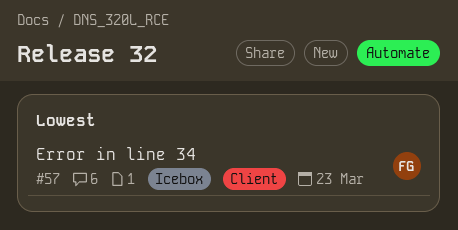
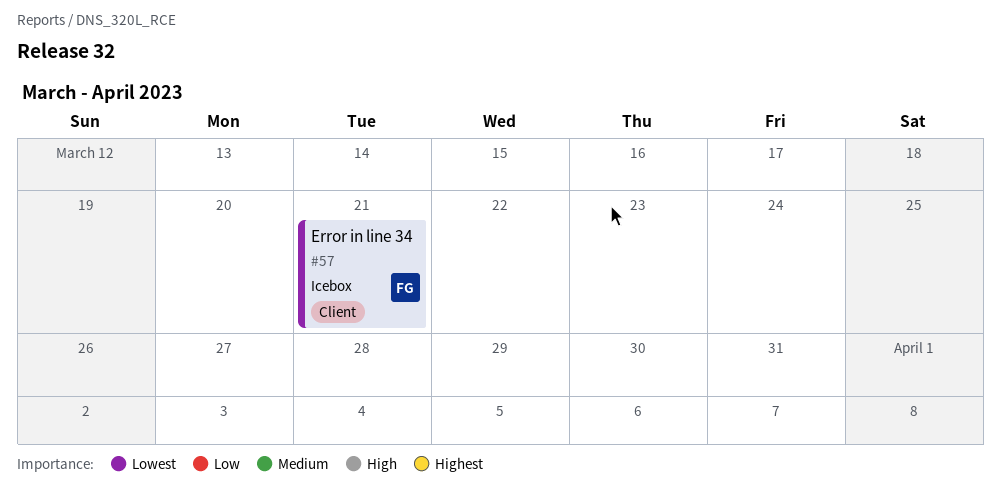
#57, due: Mar 23 -> Mar 21

